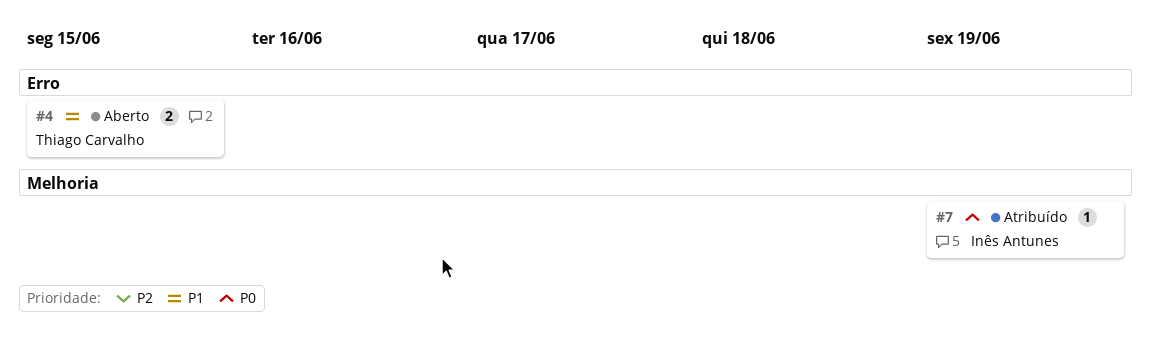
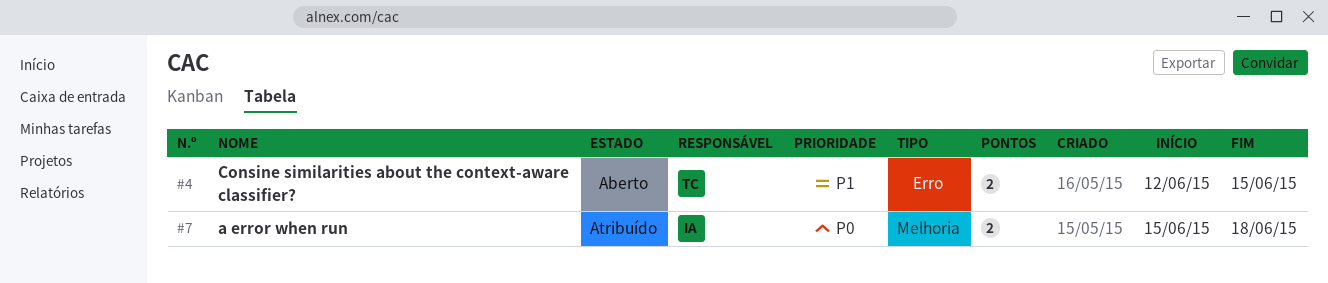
#7, estimate: 1 -> 2
#7, due: Jun 19 -> Jun 18

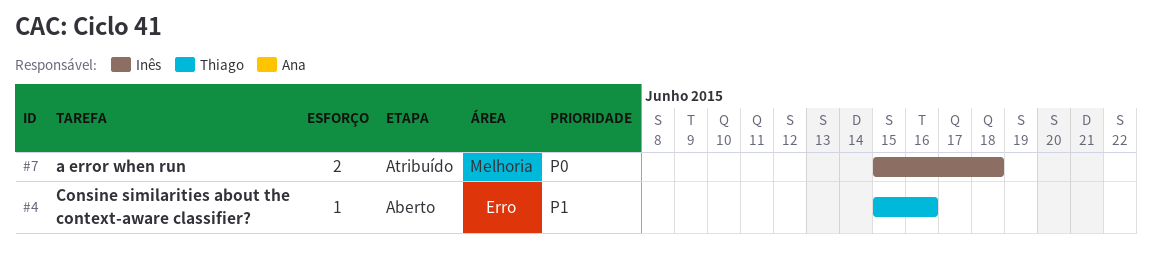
#4, estimate: 2 -> 1
#4, start: Jun 12 -> Jun 15
#4, due: Jun 15 -> Jun 16

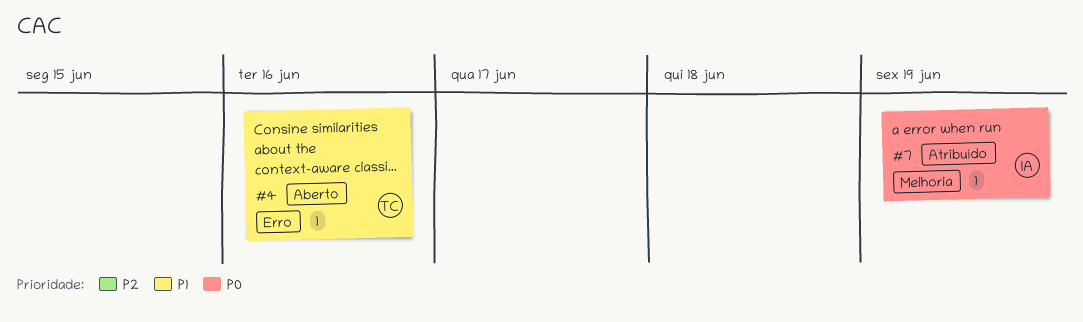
#7, estimate: 2 -> 1
#7, due: Jun 18 -> Jun 19

